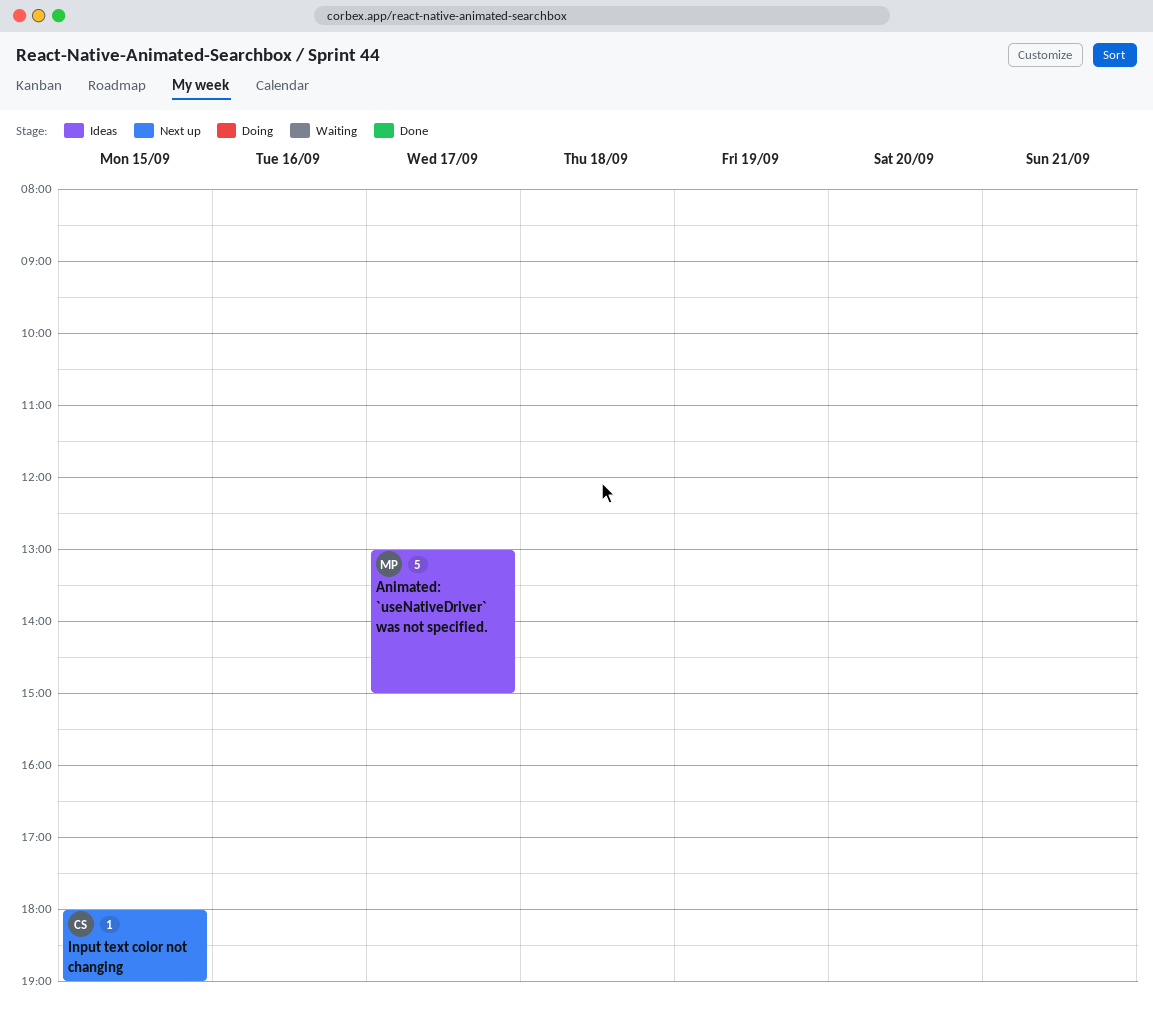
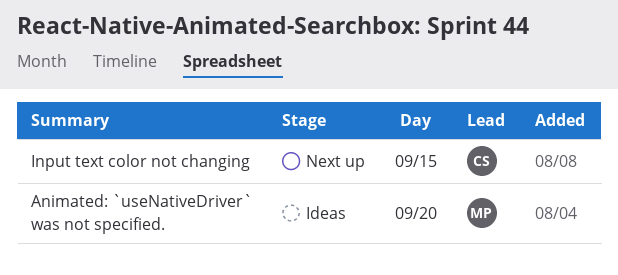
Animated: `useNativeDriver` was not specified., day: Sep 17 -> Sep 20

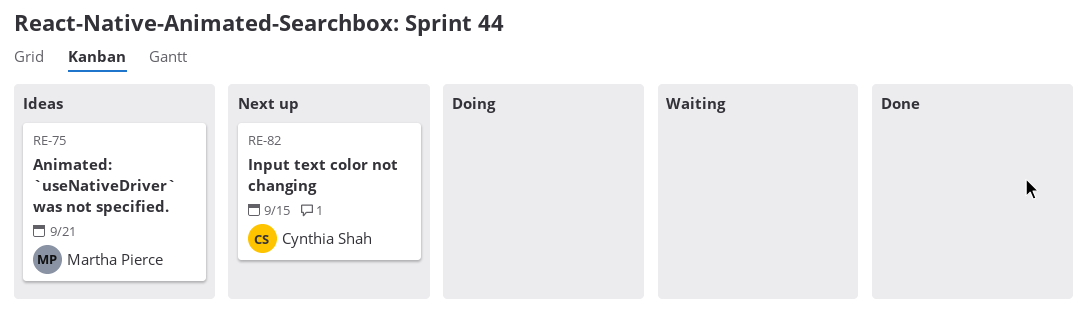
Animated: `useNativeDriver` was not specified., day: Sep 20 -> Sep 21

